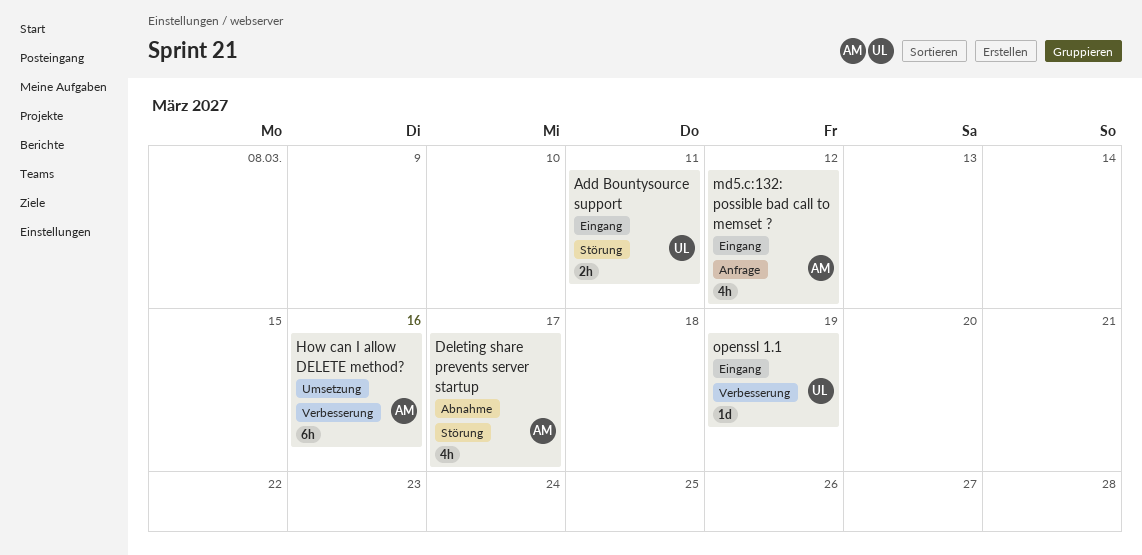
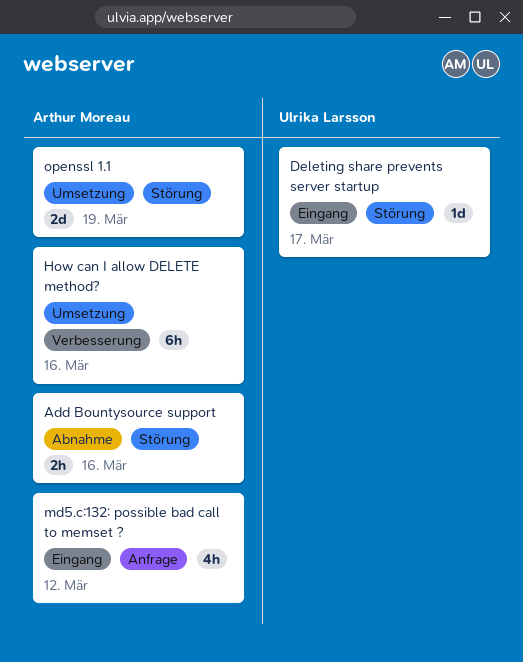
Add Bountysource support, status: Eingang -> Abnahme
Add Bountysource support, owner: Ulrika Larsson -> Arthur Moreau
Add Bountysource support, due: Mar 11 -> Mar 16
Deleting share prevents server startup, status: Abnahme -> Eingang
Deleting share prevents server startup, owner: Arthur Moreau -> Ulrika Larsson
Deleting share prevents server startup, estimate: 4h -> 1d
openssl 1.1, status: Eingang -> Umsetzung
openssl 1.1, owner: Ulrika Larsson -> Arthur Moreau
openssl 1.1, label: Verbesserung -> Störung
openssl 1.1, estimate: 1d -> 2d

